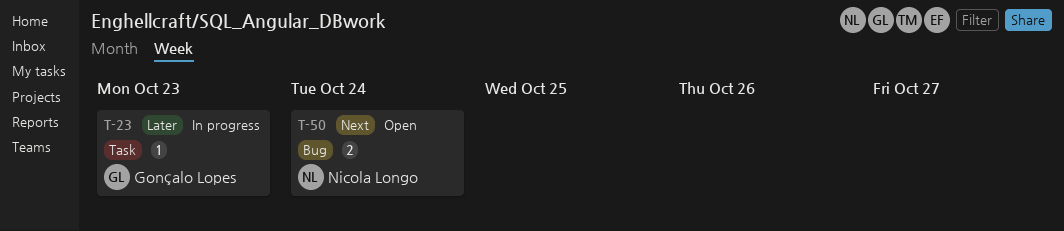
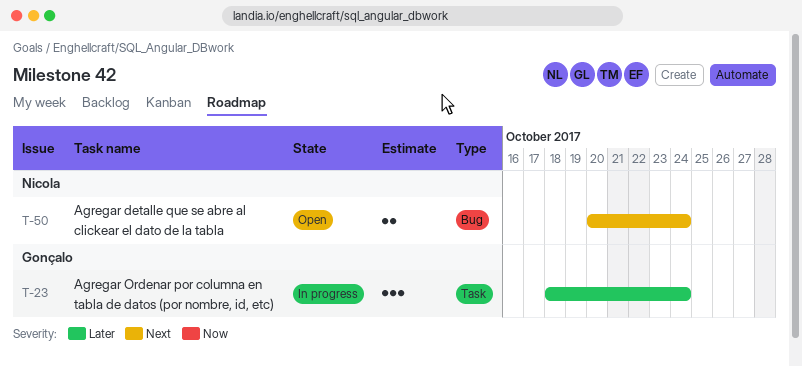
T-23, estimate: 1 -> 3
T-23, due: Oct 23 -> Oct 24

